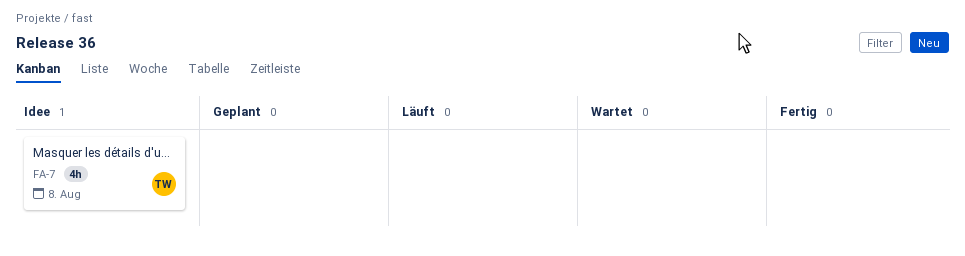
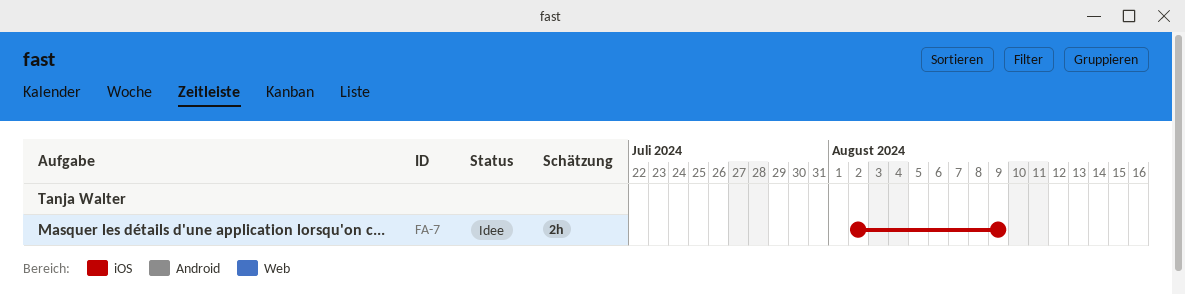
FA-7, estimate: 4h -> 2h
FA-7, due: Aug 8 -> Aug 9

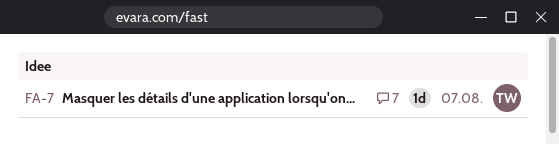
FA-7, estimate: 2h -> 1d
FA-7, due: Aug 9 -> Aug 7

